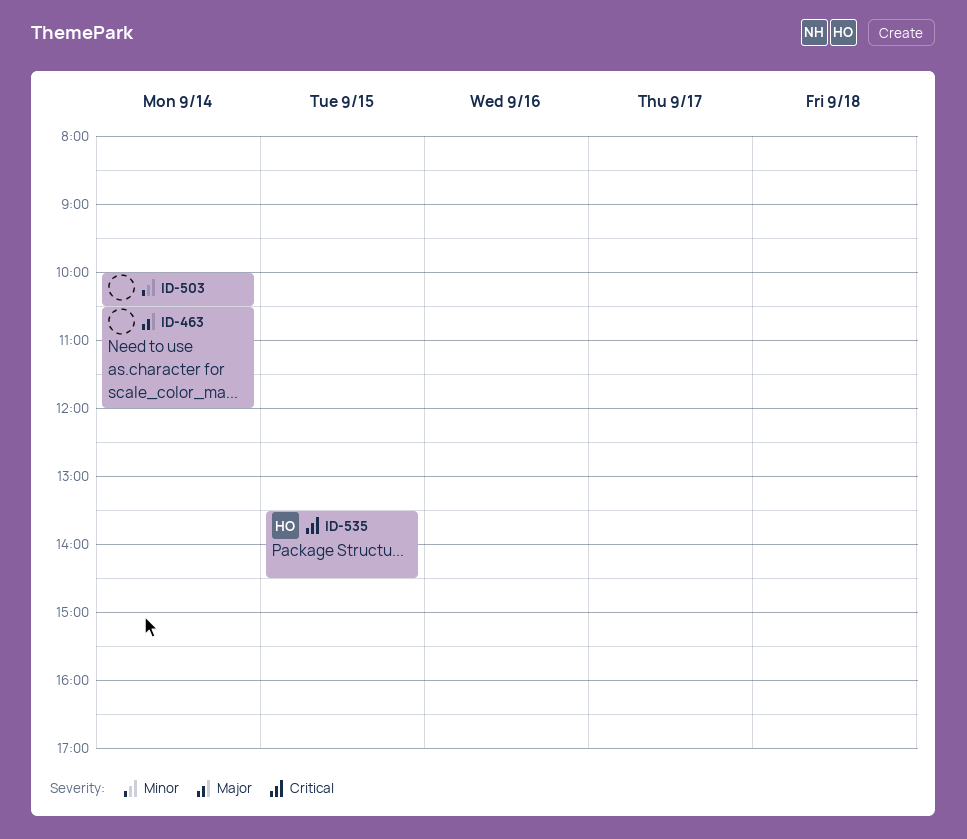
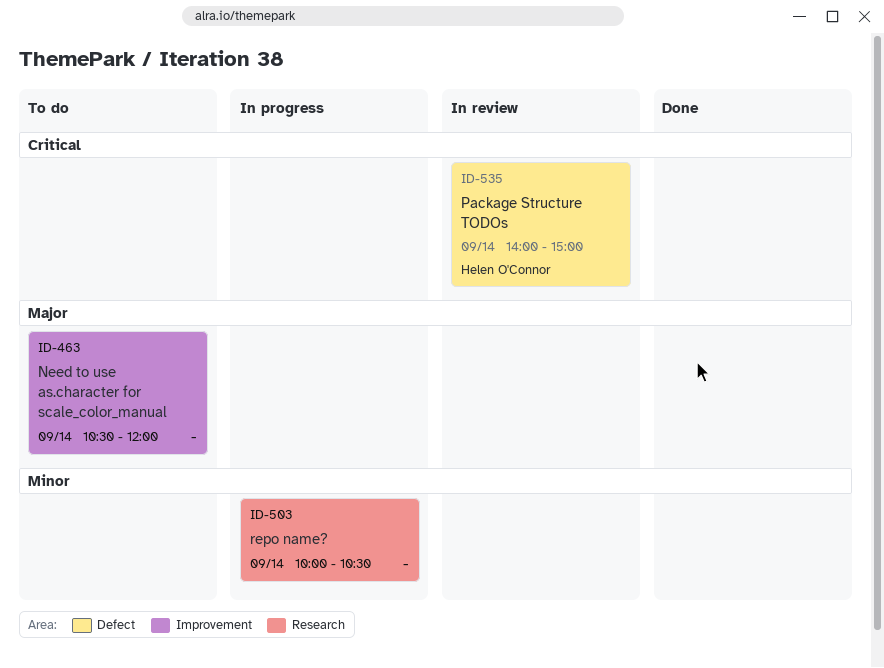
ID-535, day: Sep 15 -> Sep 14
ID-535, begins: 13:30 -> 14:00
ID-535, ends: 14:30 -> 15:00

